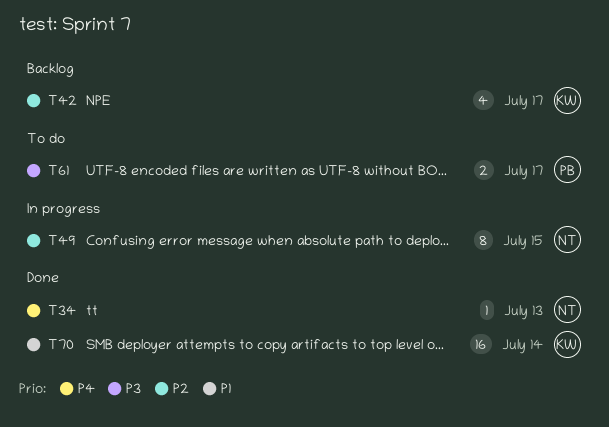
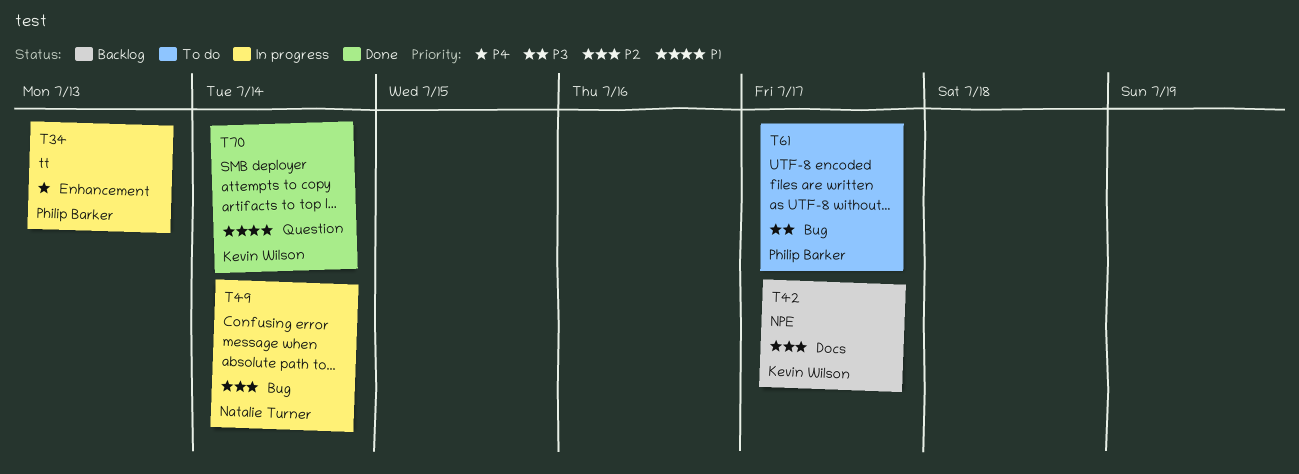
T34, status: Done -> In progress
T34, owner: Natalie Turner -> Philip Barker
T49, due: Jul 15 -> Jul 14

